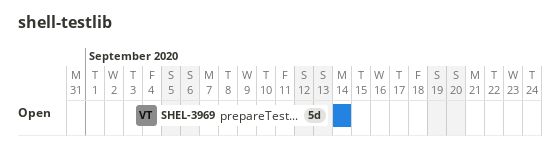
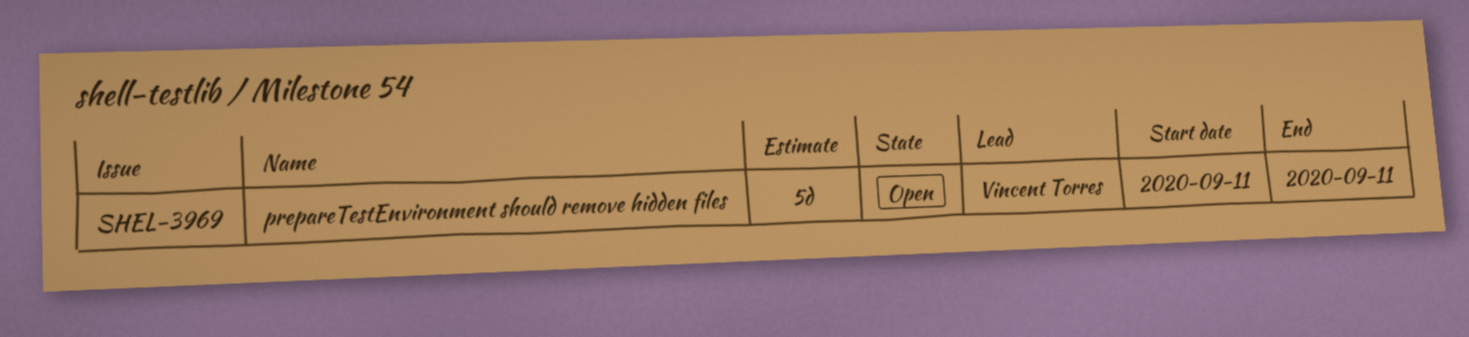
SHEL-3969, start: Sep 14 -> Sep 11
SHEL-3969, due: Sep 14 -> Sep 11

